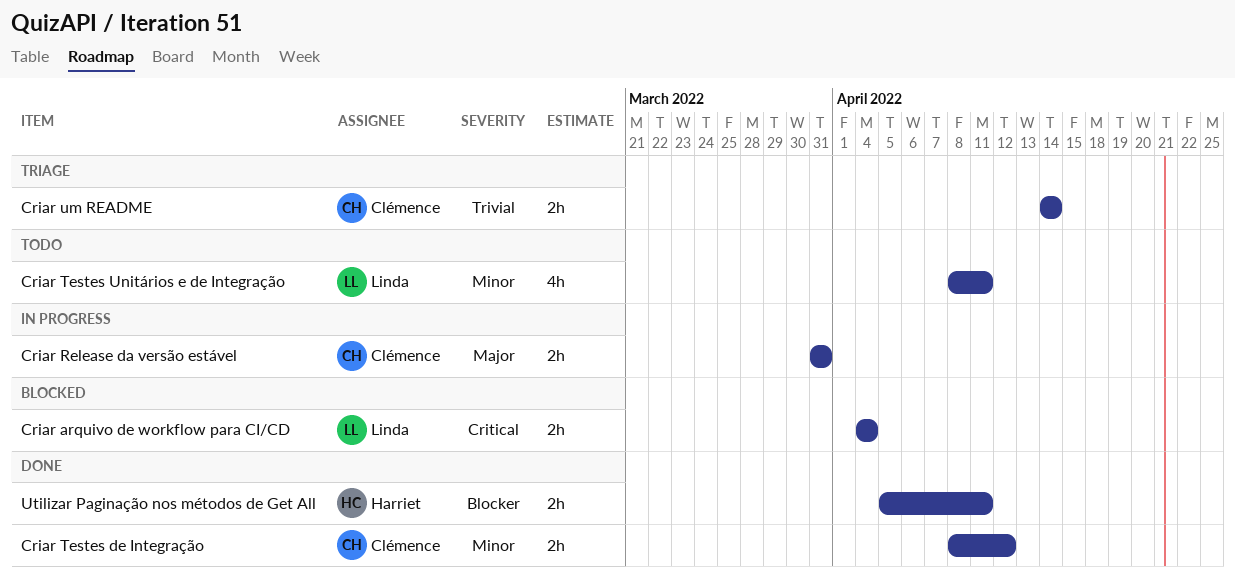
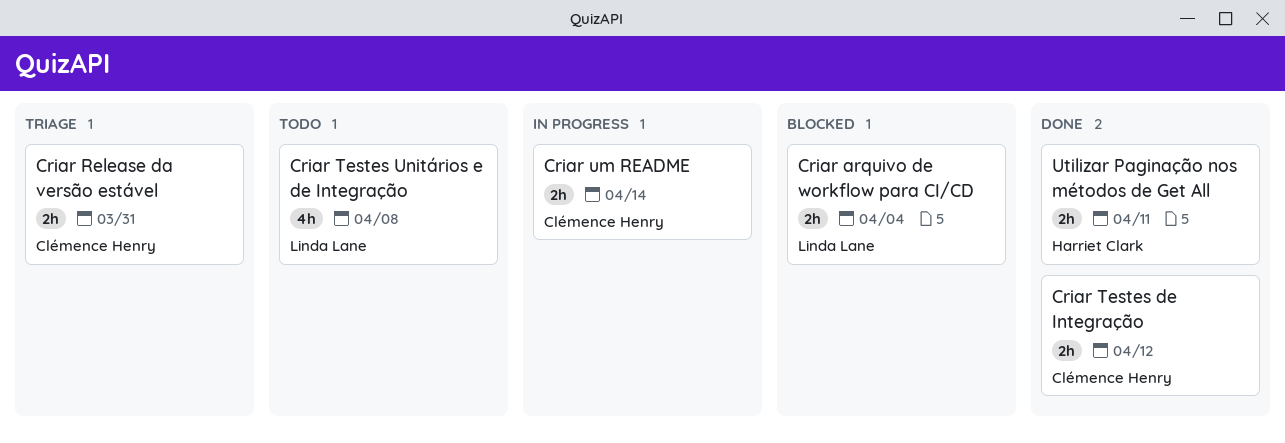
Criar Release da versão estável, status: In progress -> Triage
Criar Testes Unitários e de Integração, due: Apr 11 -> Apr 8
Criar um README, status: Triage -> In progress

